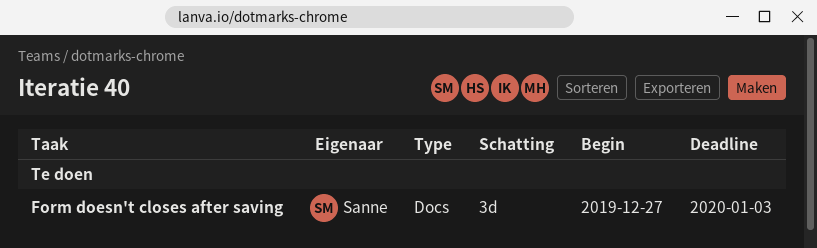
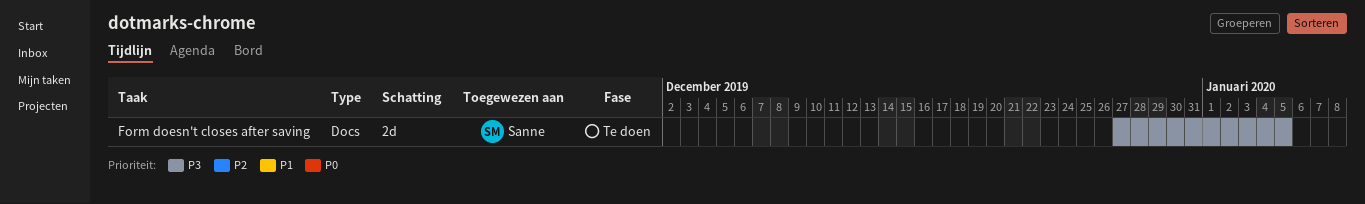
Form doesn't closes after saving, estimate: 3d -> 2d
Form doesn't closes after saving, due: Jan 3 -> Jan 5

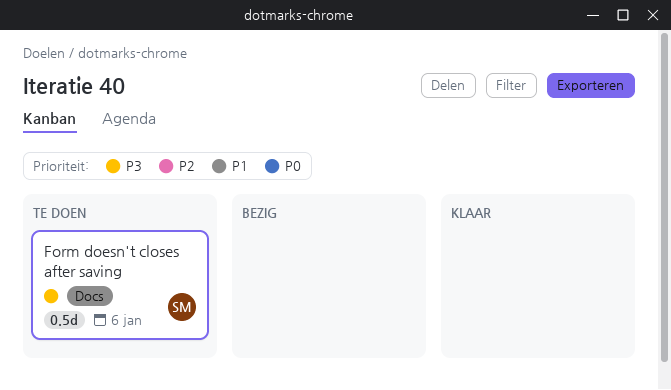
Form doesn't closes after saving, estimate: 2d -> 0.5d
Form doesn't closes after saving, due: Jan 5 -> Jan 6

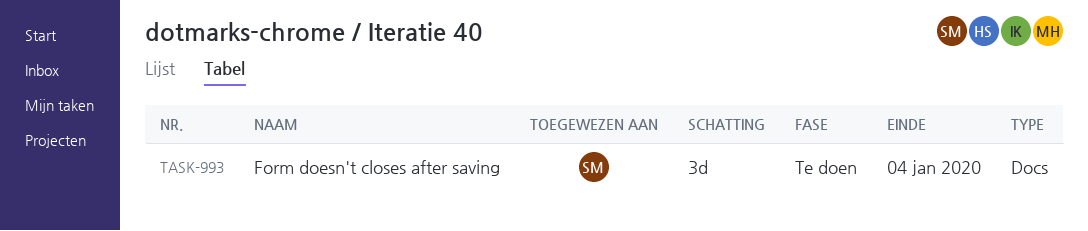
Form doesn't closes after saving, estimate: 0.5d -> 3d
Form doesn't closes after saving, due: Jan 6 -> Jan 4

